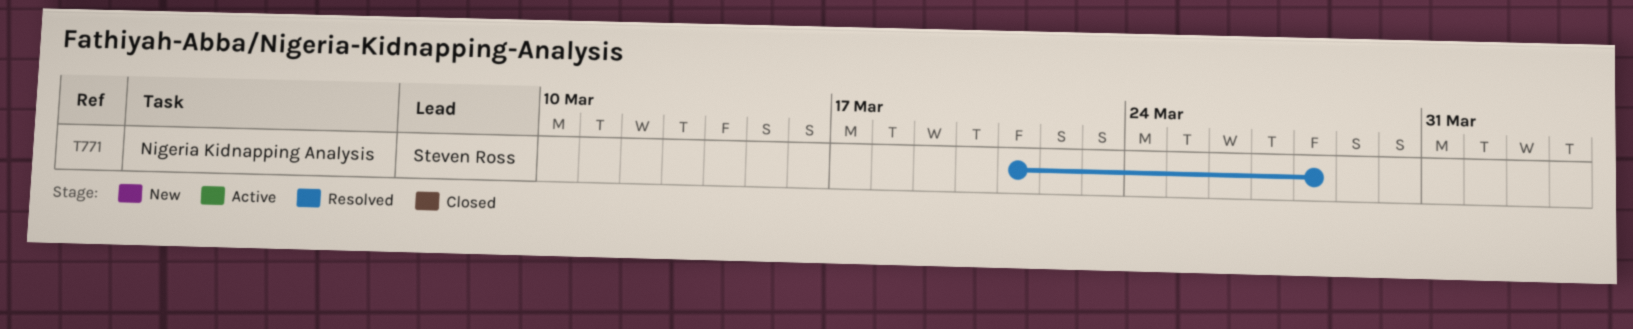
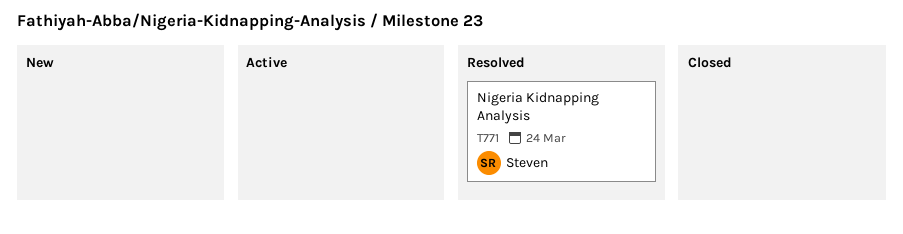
T771, due: Mar 28 -> Mar 24

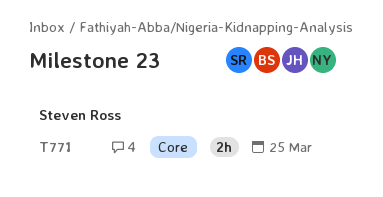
T771, due: Mar 24 -> Mar 25

